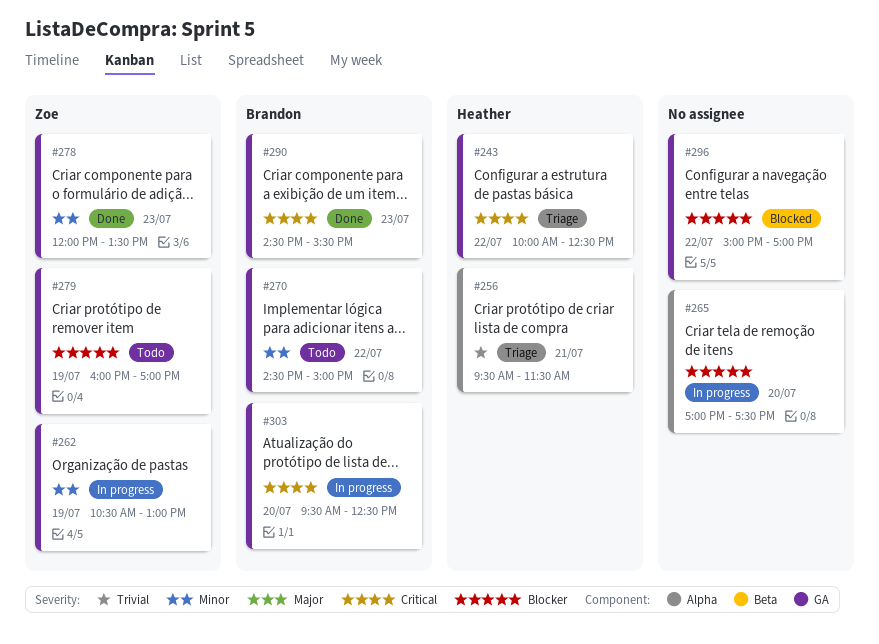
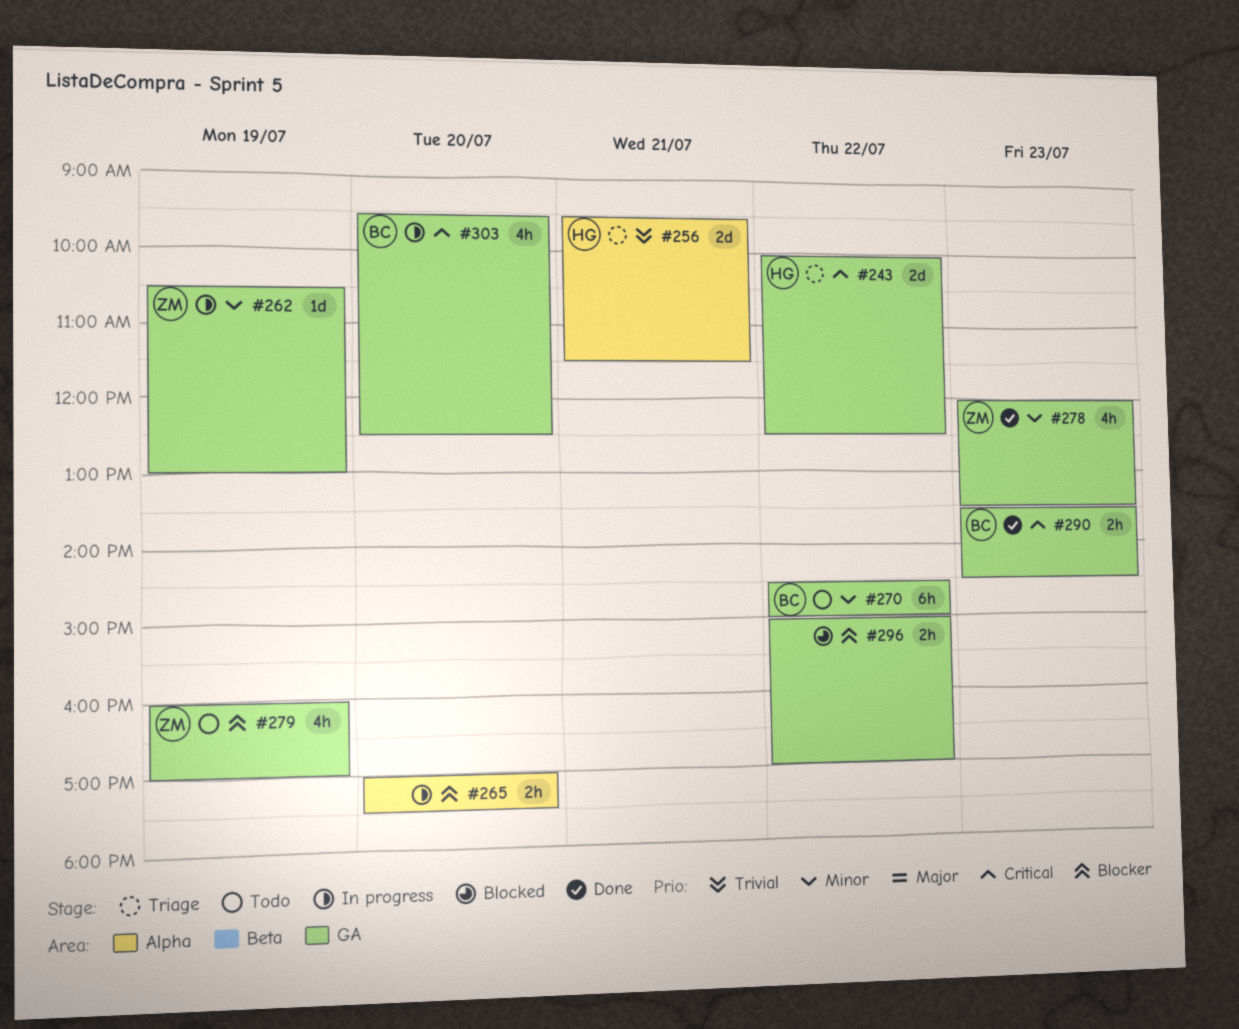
#290, begins: 14:30 -> 13:30
#290, ends: 15:30 -> 14:30

